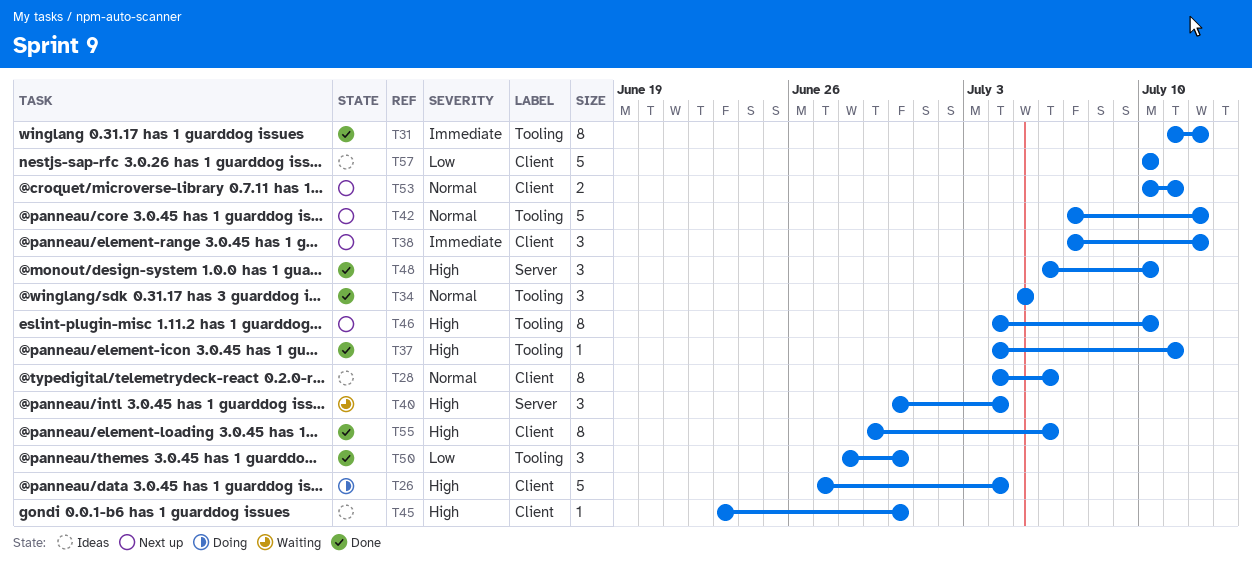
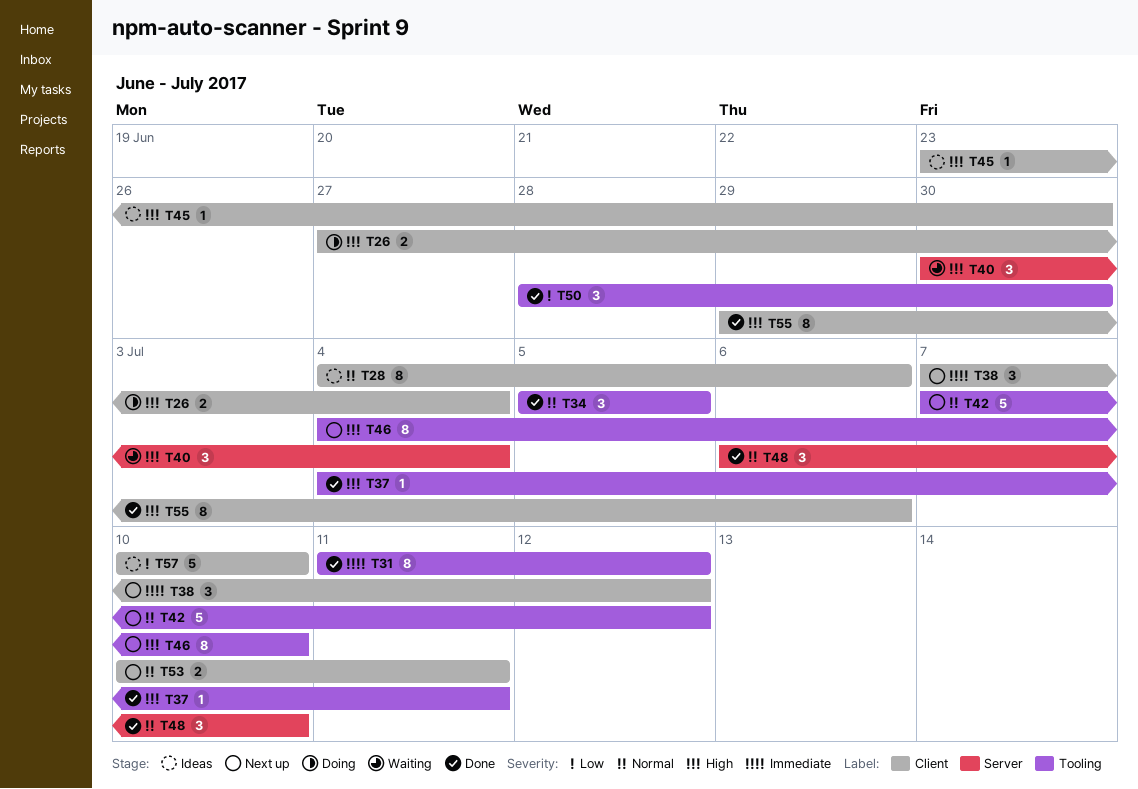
T26, estimate: 5 -> 2
T48, priority: High -> Normal

